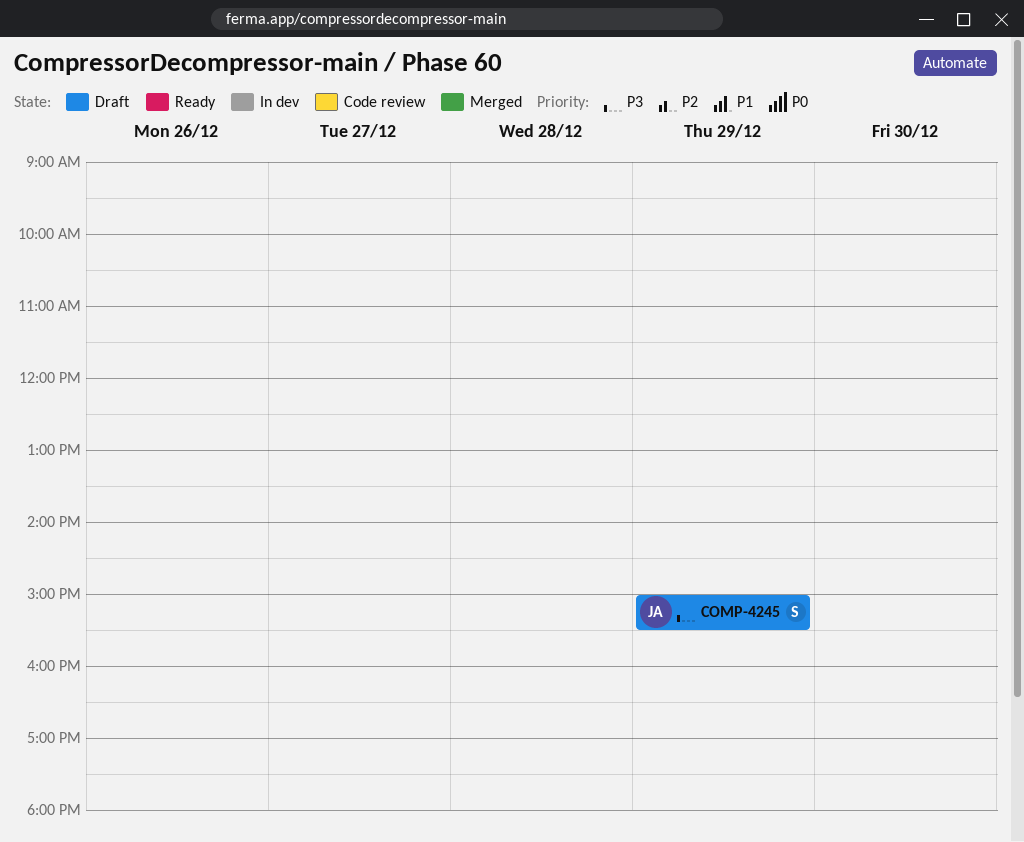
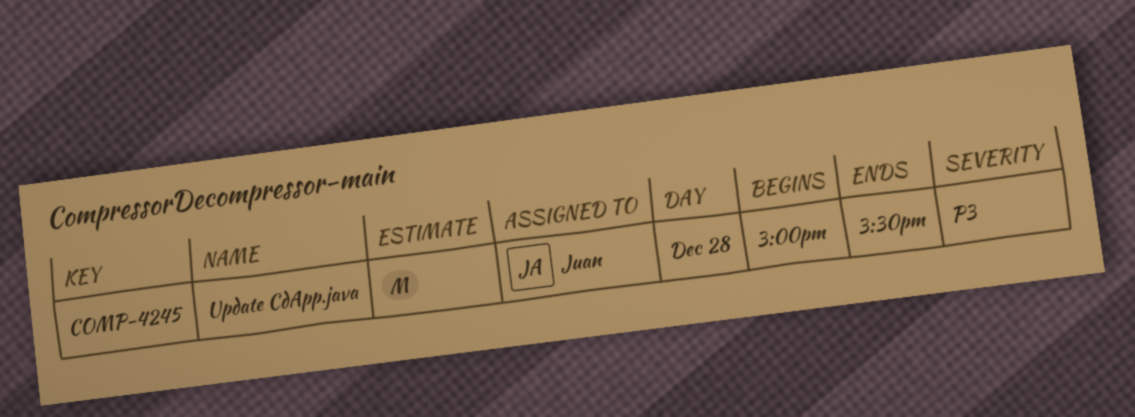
COMP-4245, estimate: S -> M
COMP-4245, day: Dec 29 -> Dec 28

